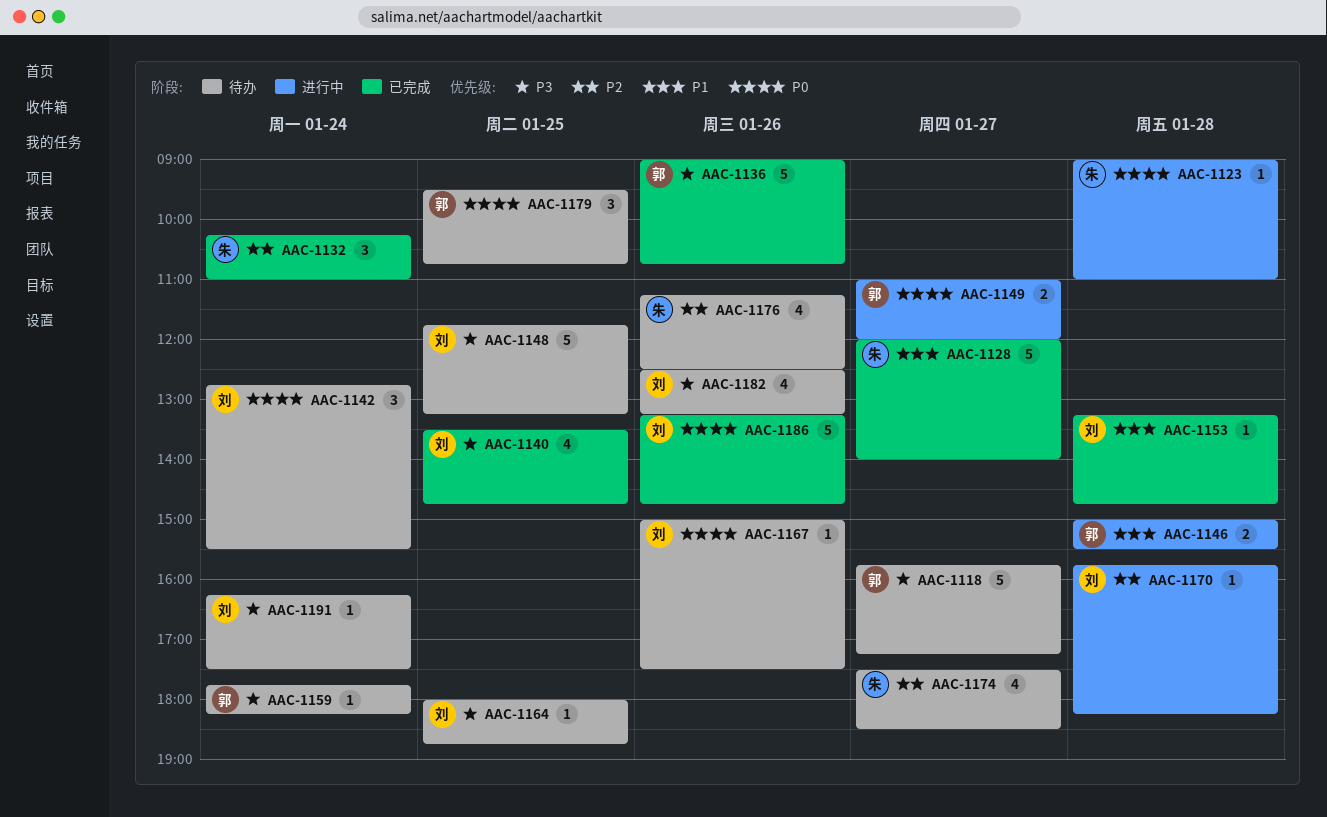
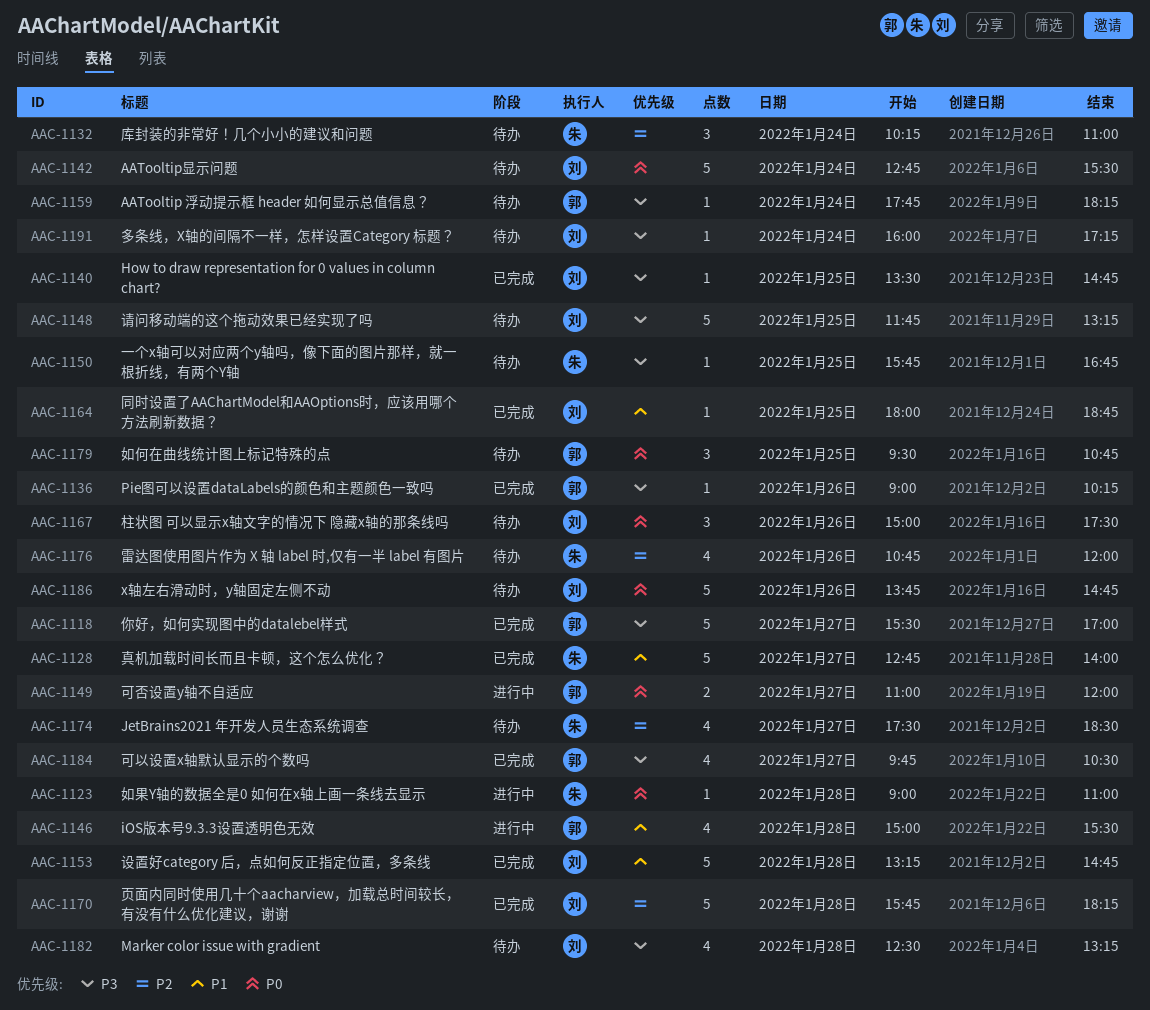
AAC-1118, status: 待办 -> 已完成
AAC-1118, begins: 15:45 -> 15:30
AAC-1118, ends: 17:15 -> 17:00
AAC-1128, begins: 12:00 -> 12:45
AAC-1132, status: 已完成 -> 待办
AAC-1136, estimate: 5 -> 1
AAC-1136, ends: 10:45 -> 10:15
AAC-1140, estimate: 4 -> 1
AAC-1142, estimate: 3 -> 5
AAC-1146, estimate: 2 -> 4
AAC-1150: none -> present
AAC-1153, estimate: 1 -> 5
AAC-1164, status: 待办 -> 已完成
AAC-1164, priority: P3 -> P1
AAC-1167, estimate: 1 -> 3
AAC-1170, status: 进行中 -> 已完成
AAC-1170, estimate: 1 -> 5
AAC-1176, begins: 11:15 -> 10:45
AAC-1176, ends: 12:30 -> 12:00
AAC-1182, day: Jan 26 -> Jan 28
AAC-1184: none -> present
AAC-1186, status: 已完成 -> 待办
AAC-1186, begins: 13:15 -> 13:45
AAC-1191, begins: 16:15 -> 16:00
AAC-1191, ends: 17:30 -> 17:15

